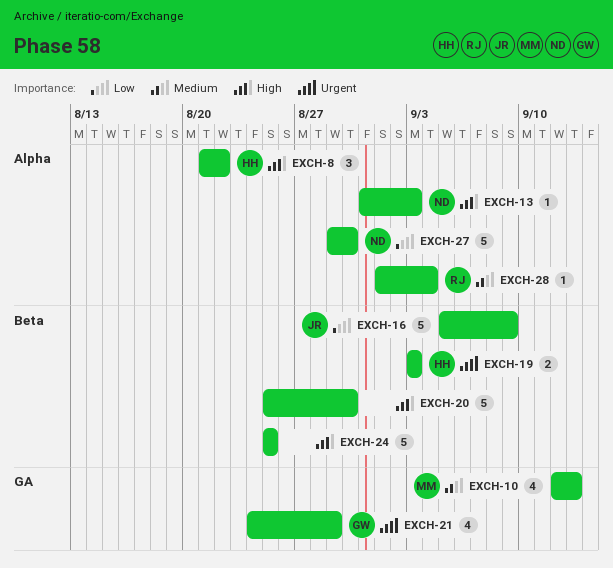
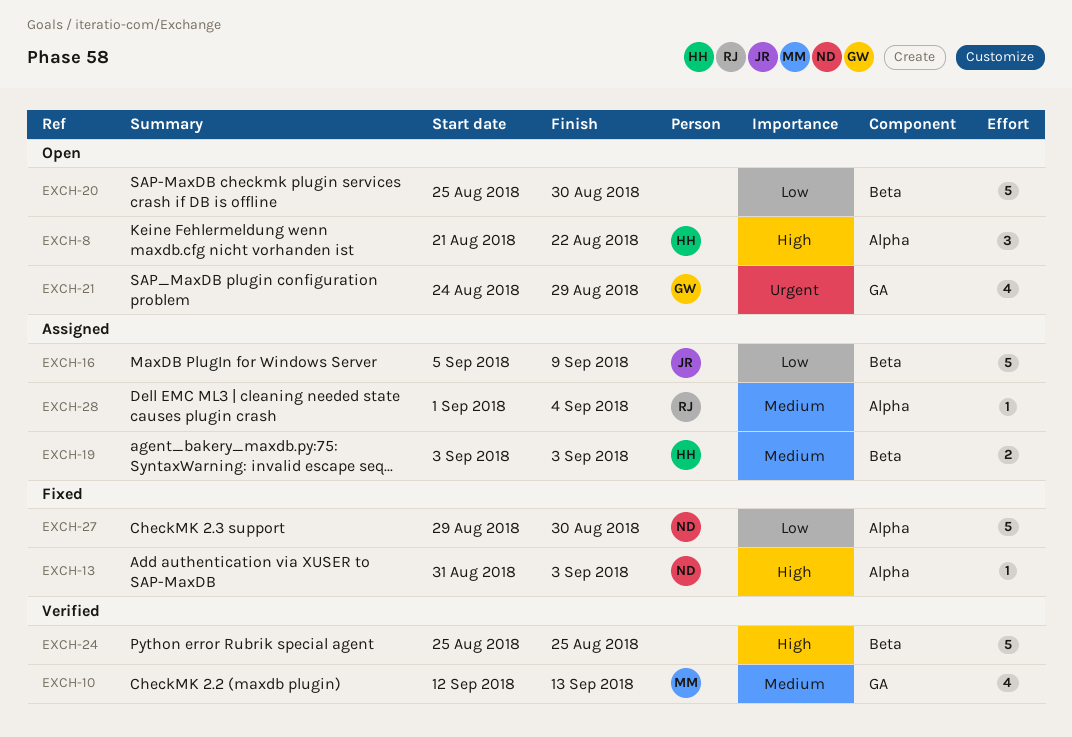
EXCH-19, priority: Urgent -> Medium
EXCH-20, priority: High -> Low

